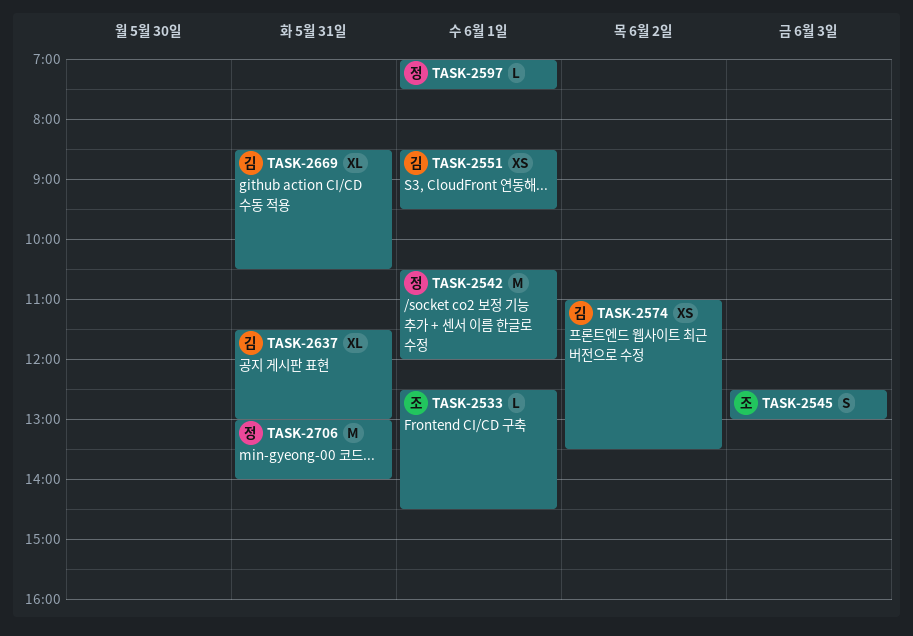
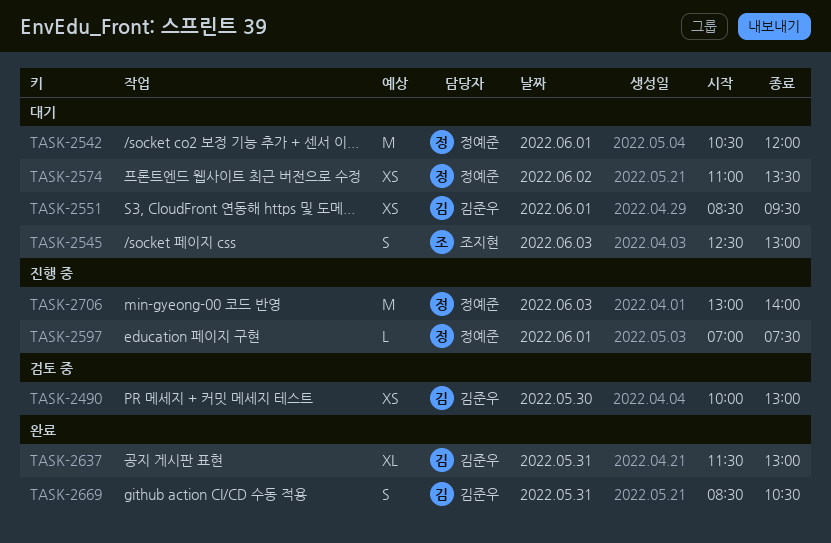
TASK-2490: none -> present
TASK-2533: present -> none
TASK-2574, owner: 김준우 -> 정예준
TASK-2669, estimate: XL -> S
TASK-2706, day: May 31 -> Jun 3

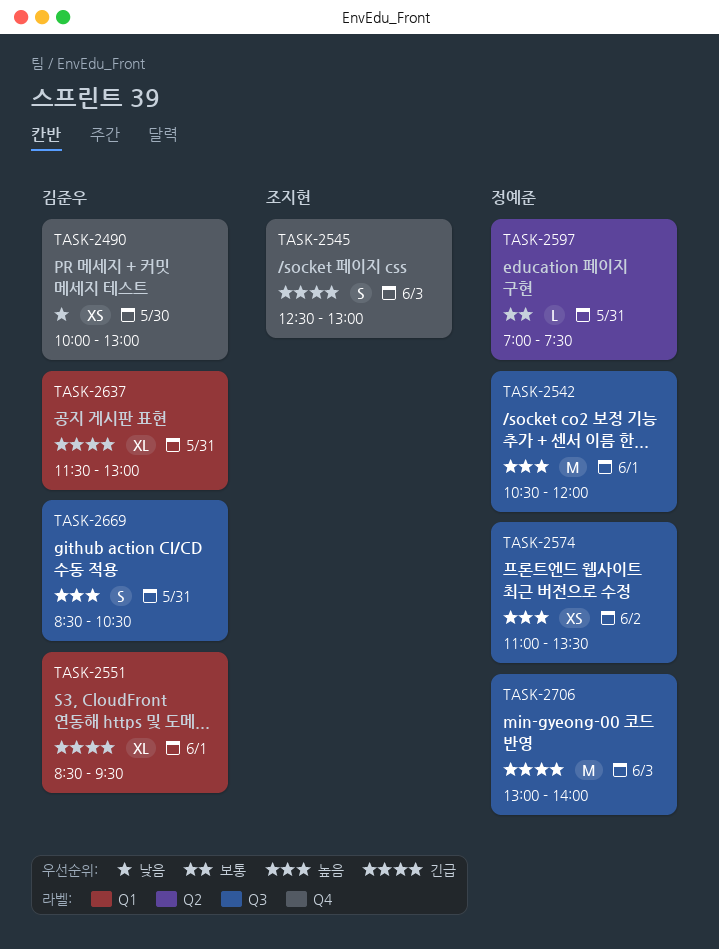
TASK-2551, estimate: XS -> XL
TASK-2597, day: Jun 1 -> May 31

